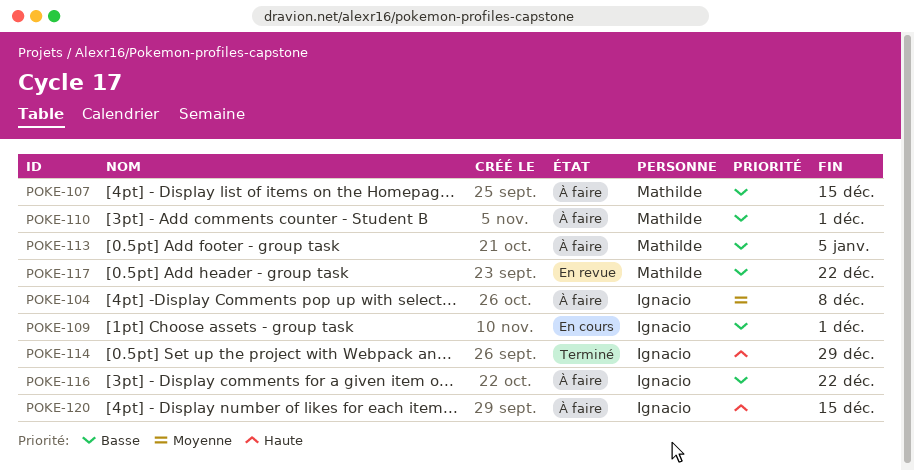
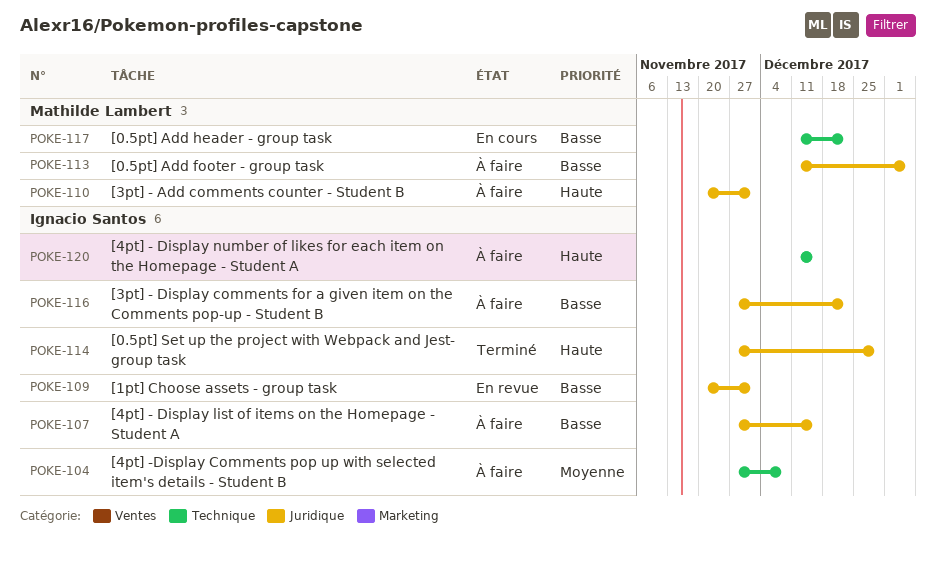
POKE-107, owner: Mathilde Lambert -> Ignacio Santos
POKE-109, status: En cours -> En revue
POKE-110, priority: Basse -> Haute
POKE-117, status: En revue -> En cours

